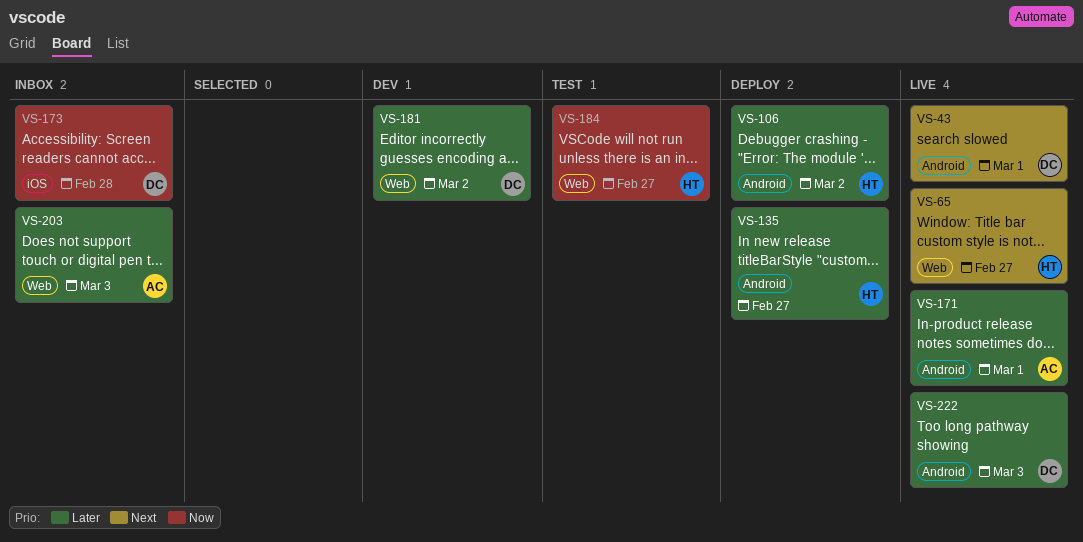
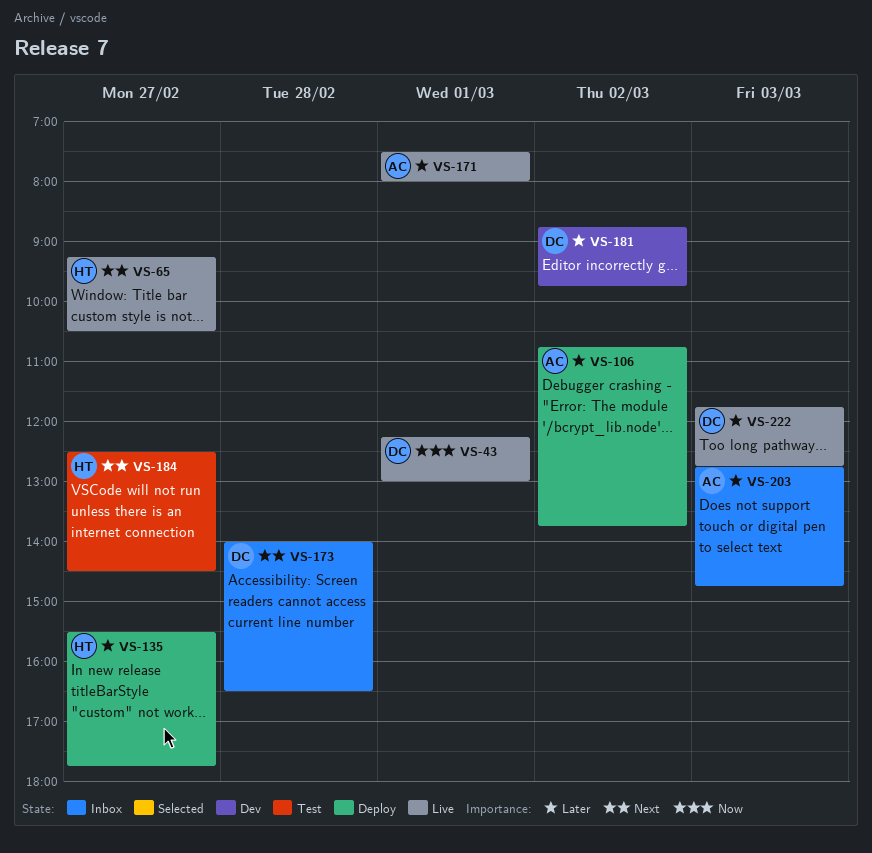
VS-43, priority: Next -> Now
VS-106, owner: HT -> AC
VS-173, priority: Now -> Next
VS-184, priority: Now -> Next

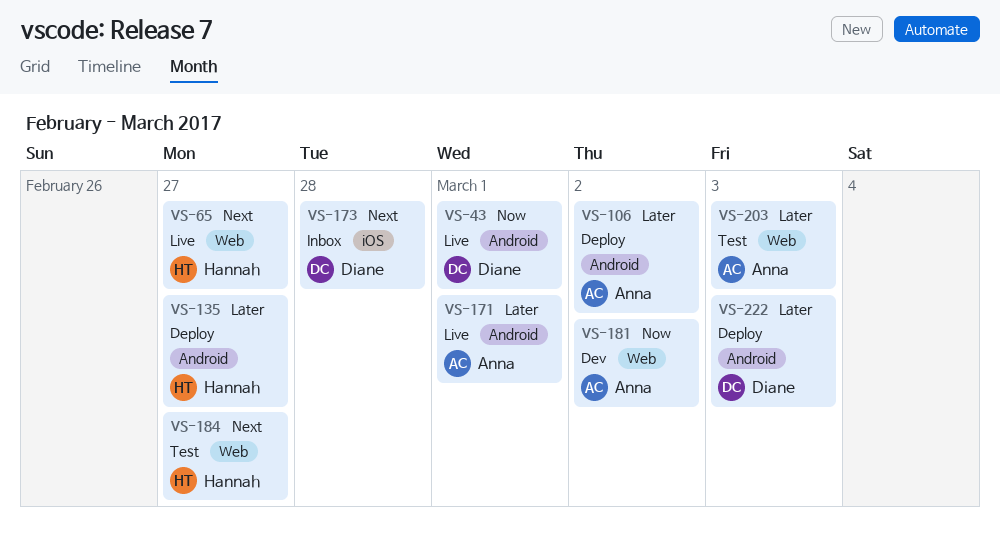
VS-181, owner: Diane -> Anna
VS-181, priority: Later -> Now
VS-203, status: Inbox -> Test
VS-222, status: Live -> Deploy

